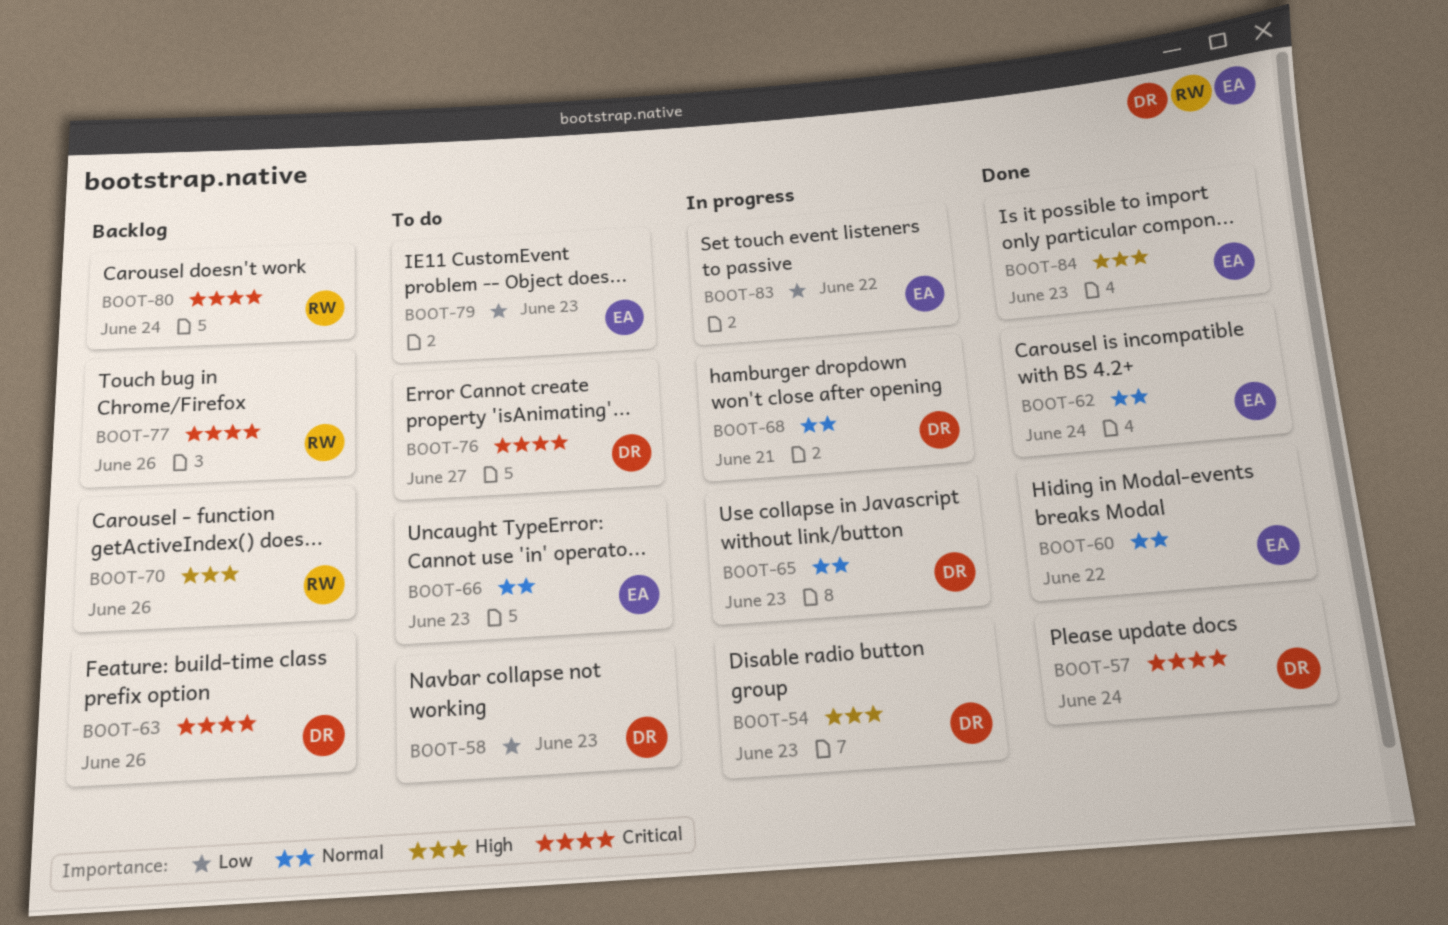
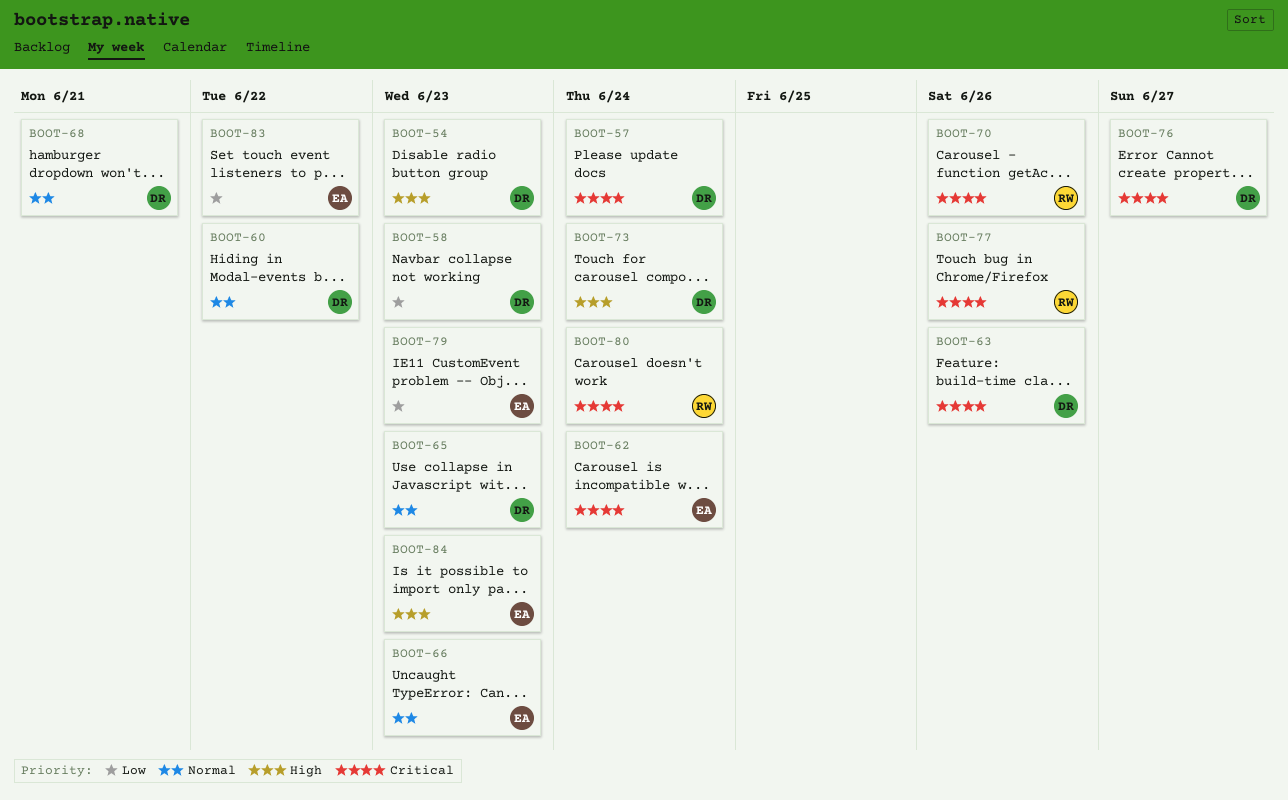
BOOT-60, owner: EA -> DR
BOOT-62, priority: Normal -> Critical
BOOT-70, priority: High -> Critical
BOOT-73: none -> present

